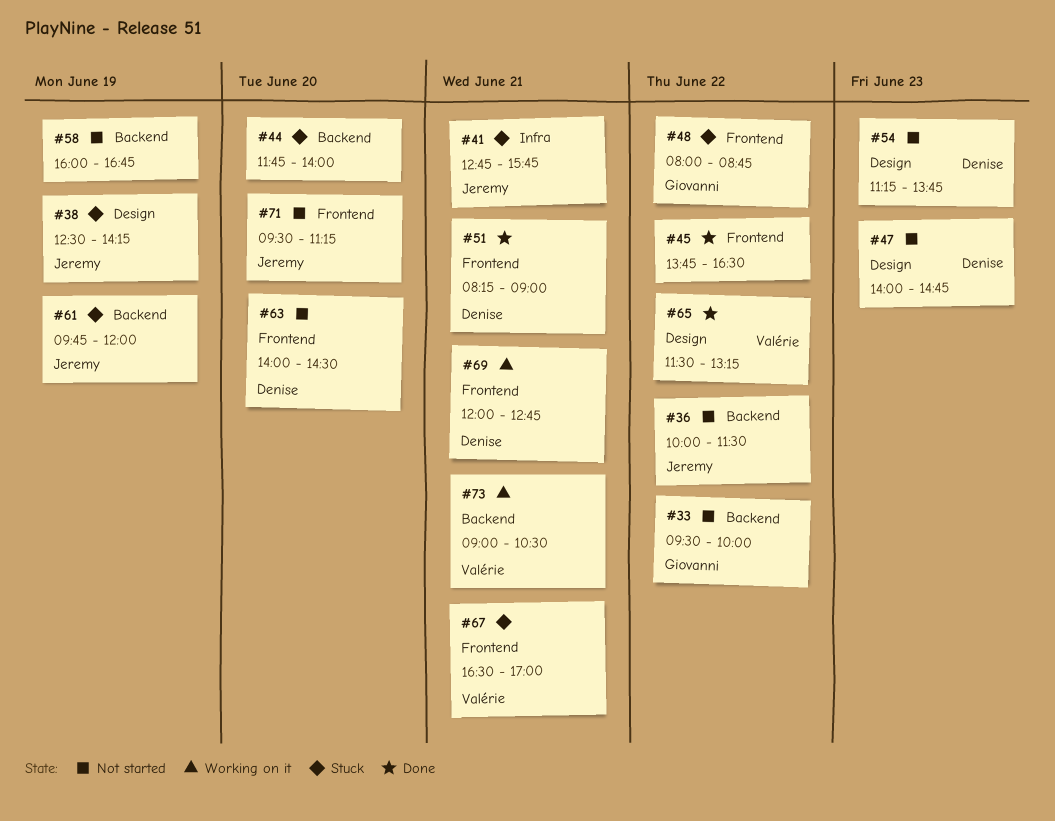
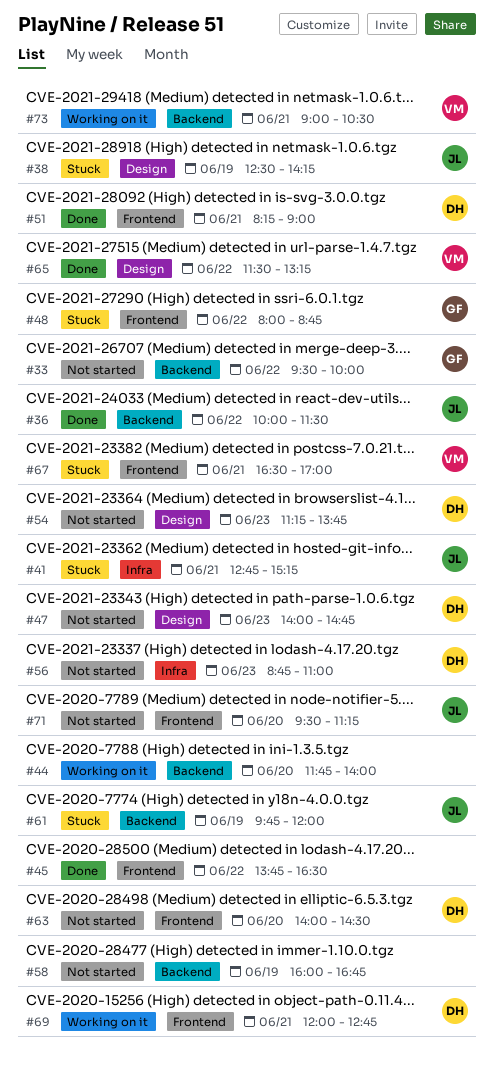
#36, status: Not started -> Done
#41, ends: 15:45 -> 15:15
#44, status: Stuck -> Working on it
#56: none -> present

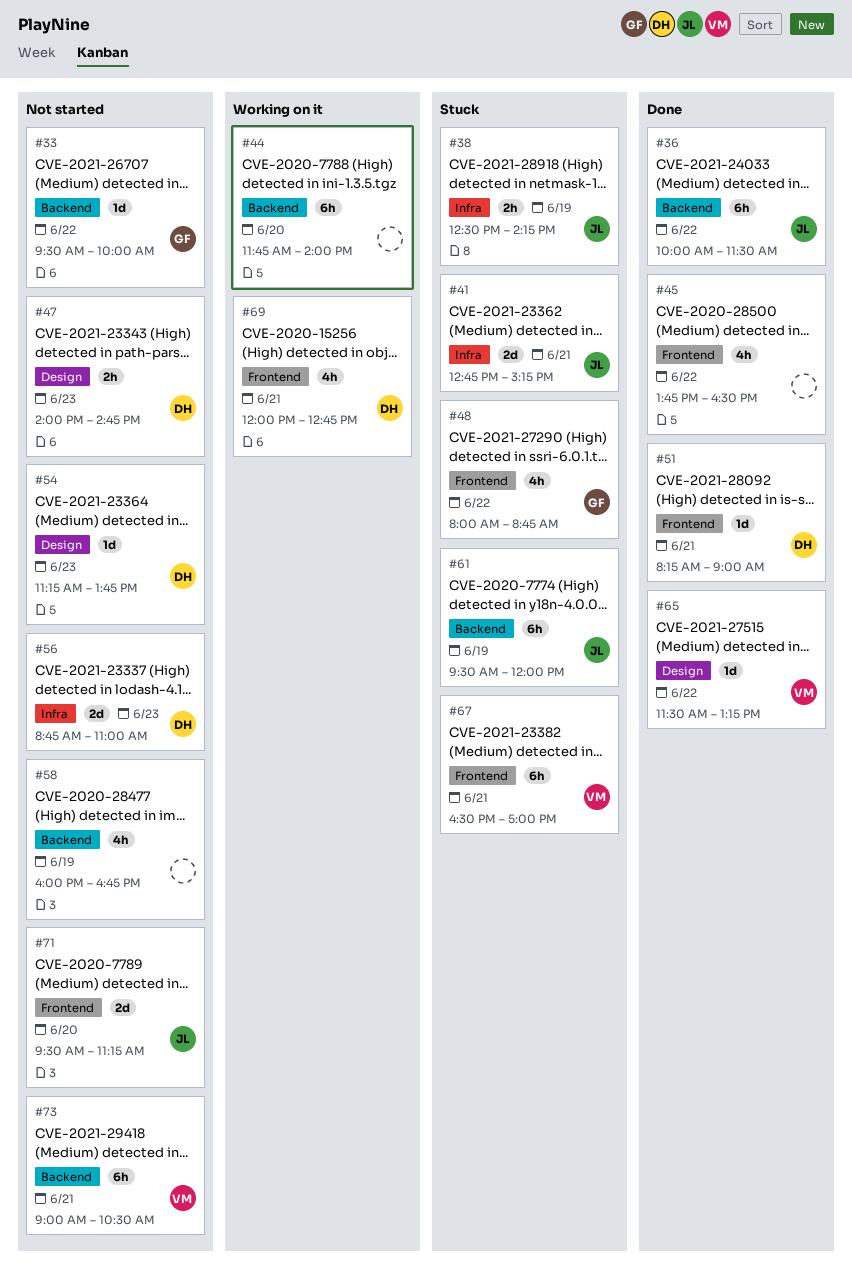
#38, label: Design -> Infra
#61, begins: 09:45 -> 09:30
#63: present -> none
#73, status: Working on it -> Not started

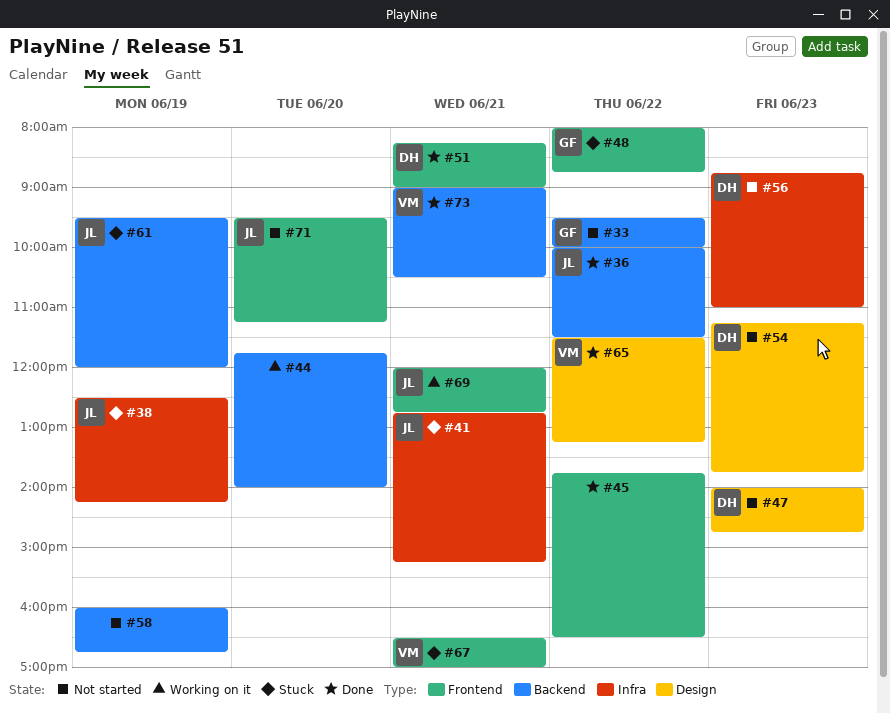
#69, owner: DH -> JL
#73, status: Not started -> Done

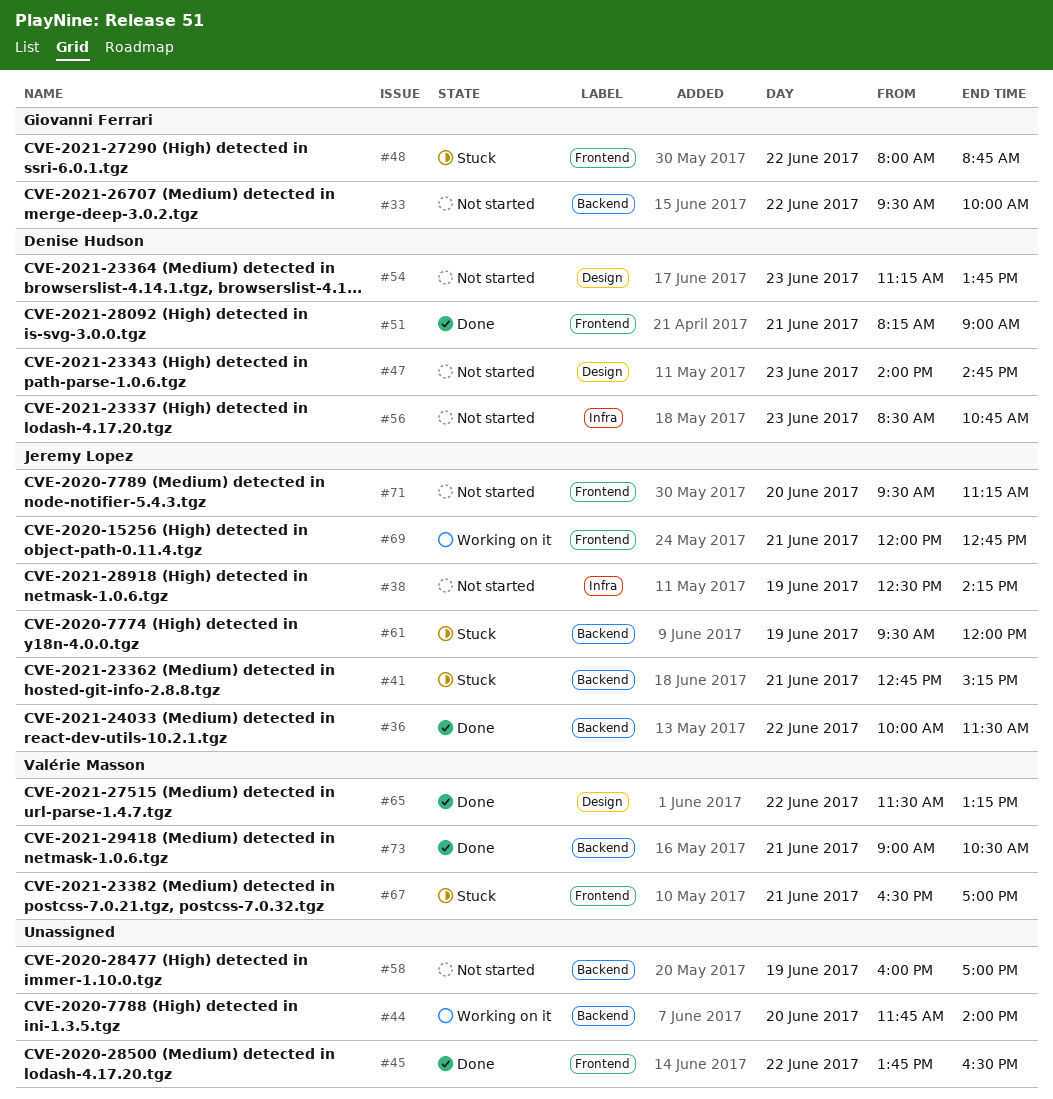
#38, status: Stuck -> Not started
#41, label: Infra -> Backend
#56, begins: 08:45 -> 08:30
#56, ends: 11:00 -> 10:45
#58, ends: 16:45 -> 17:00

